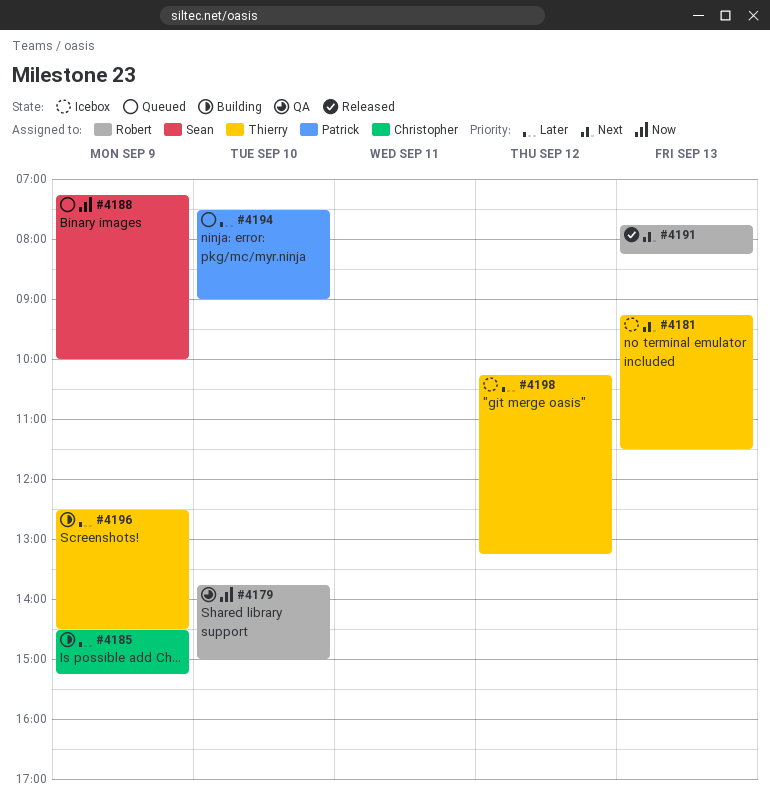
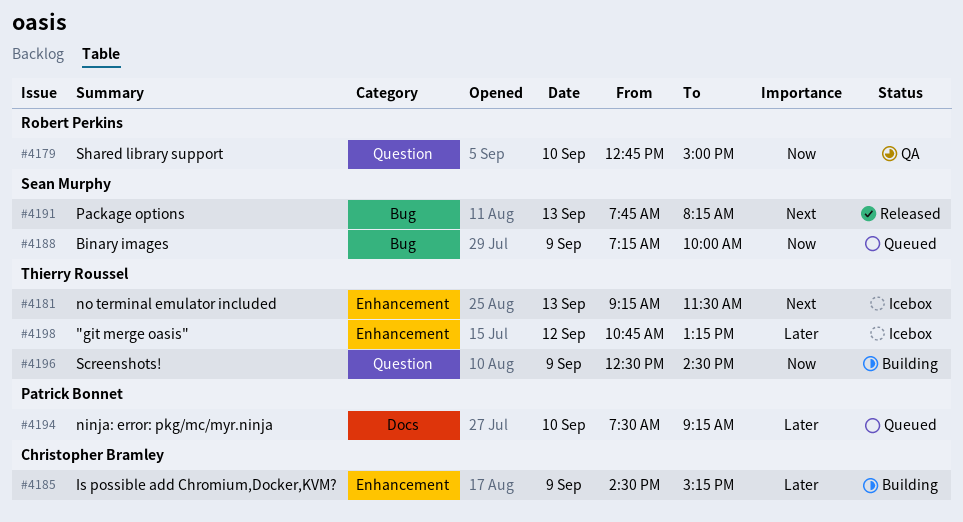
#4179, begins: 13:45 -> 12:45
#4191, owner: Robert Perkins -> Sean Murphy
#4194, ends: 09:00 -> 09:15
#4196, priority: Later -> Now
#4198, begins: 10:15 -> 10:45

